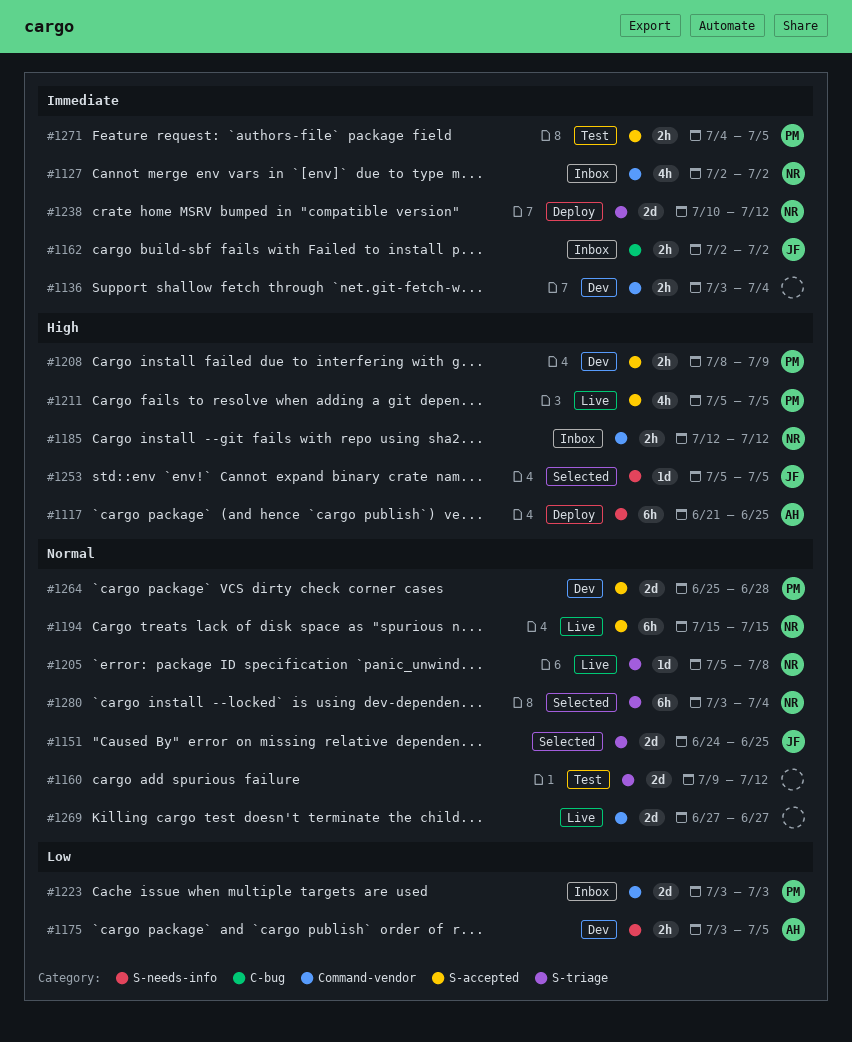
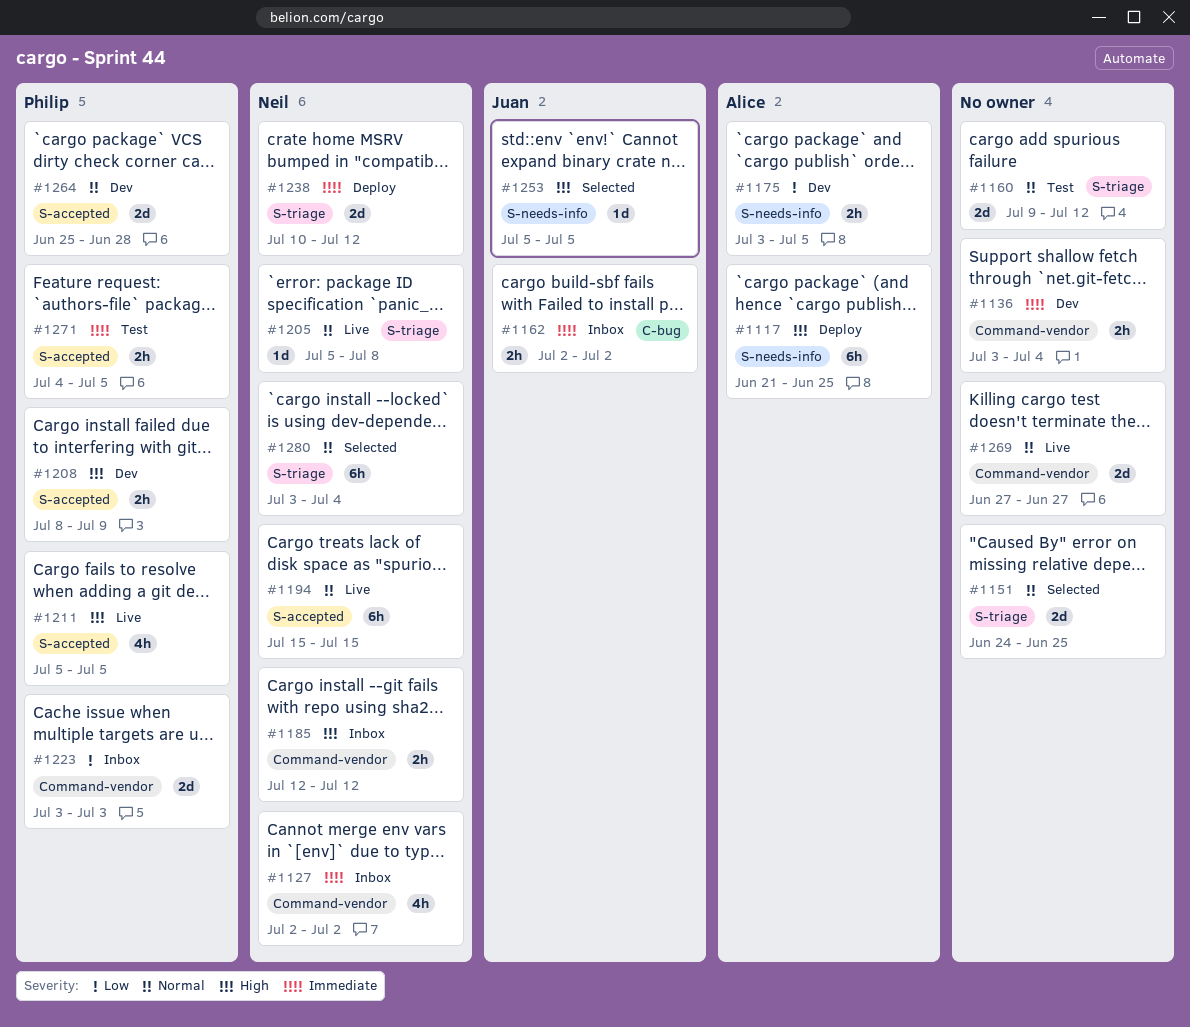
#1151, owner: Juan -> none

